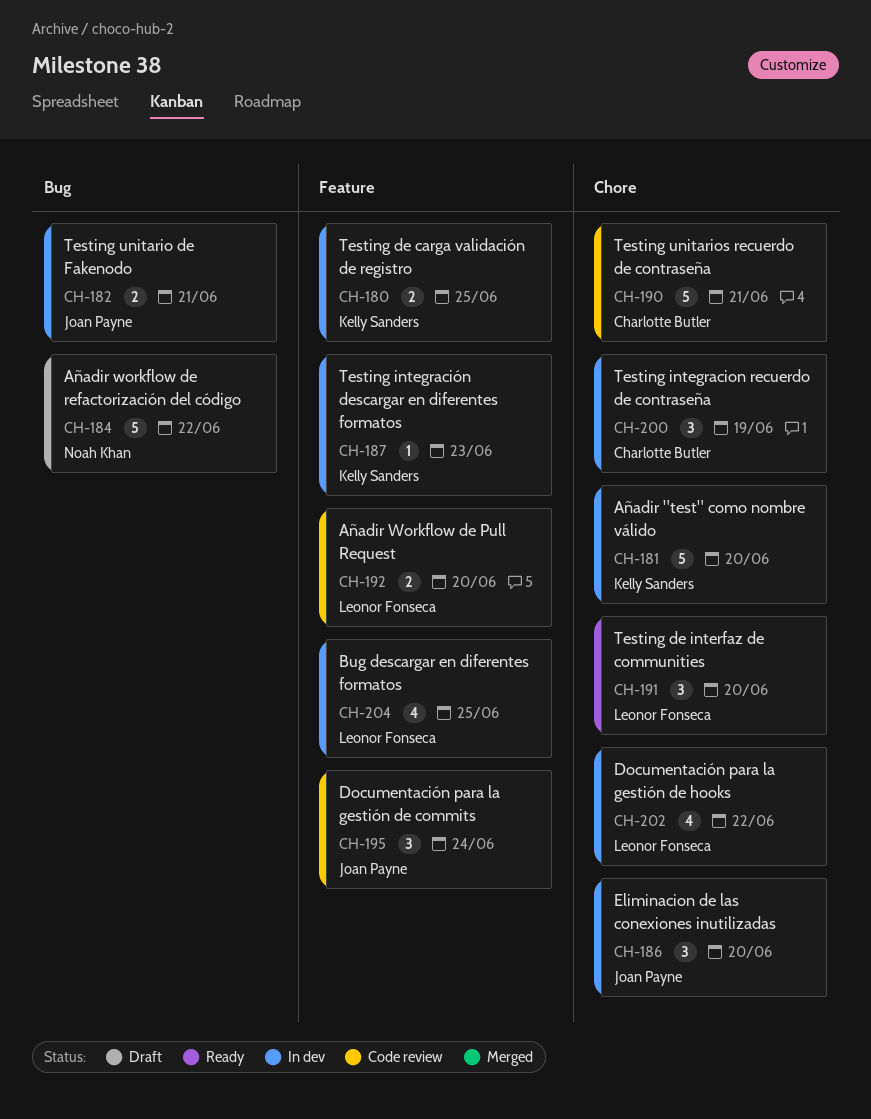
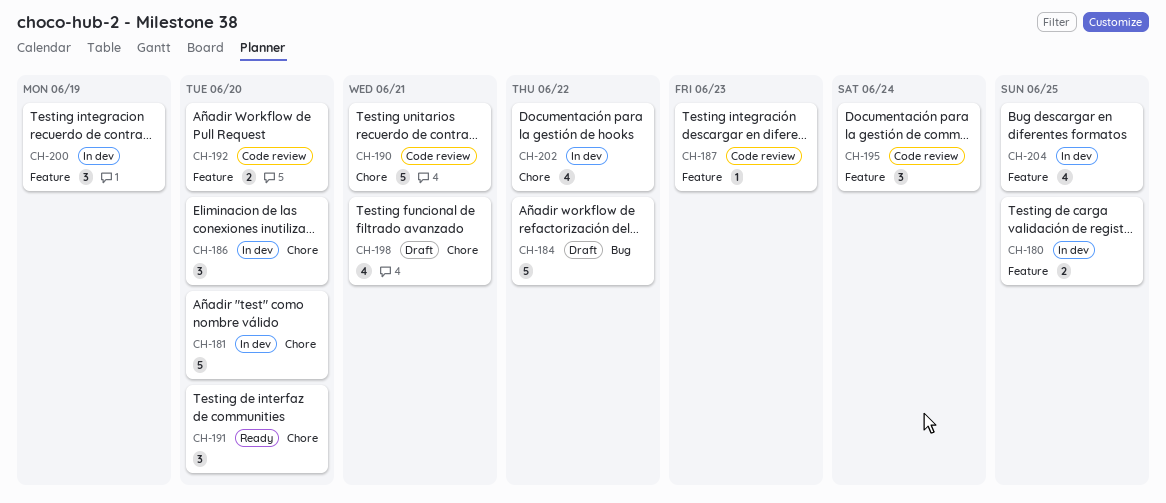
CH-182: present -> none
CH-187, status: In dev -> Code review
CH-198: none -> present
CH-200, label: Chore -> Feature

